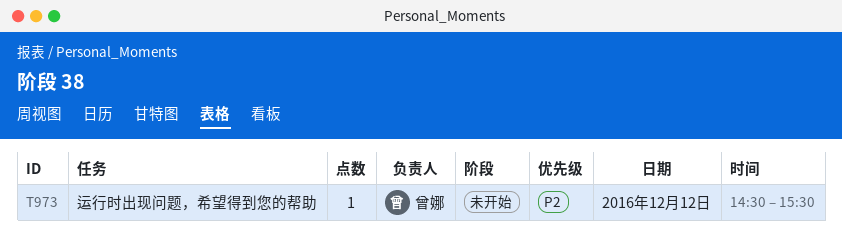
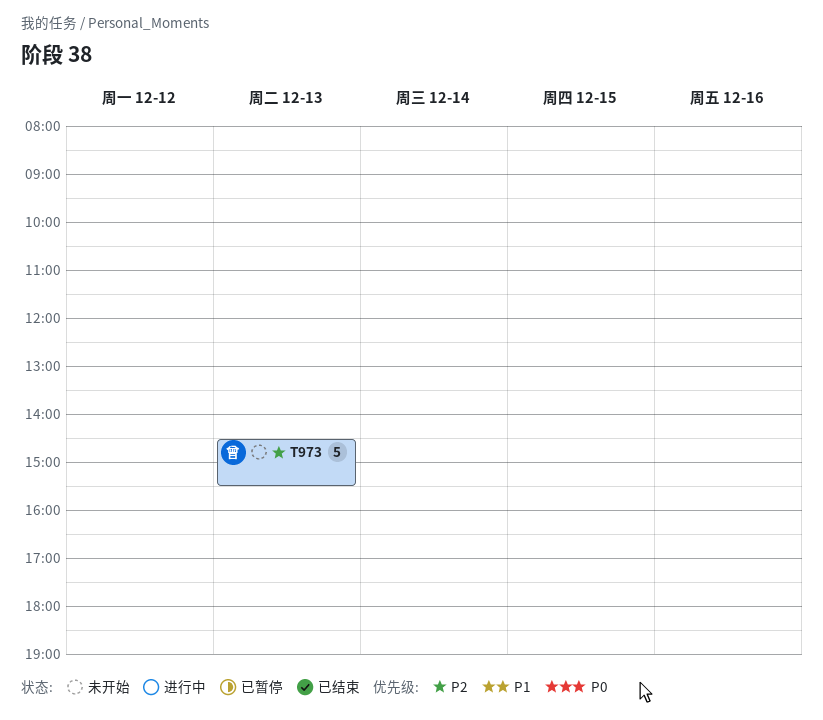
T973, estimate: 1 -> 5
T973, day: Dec 12 -> Dec 13

